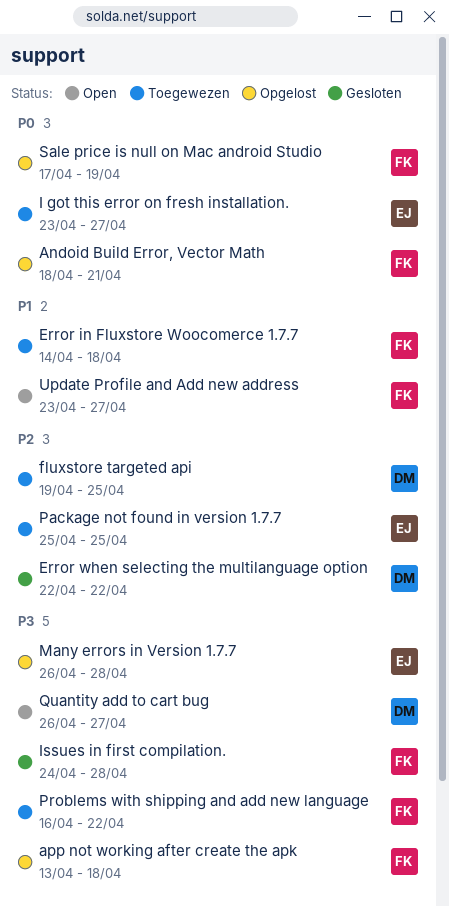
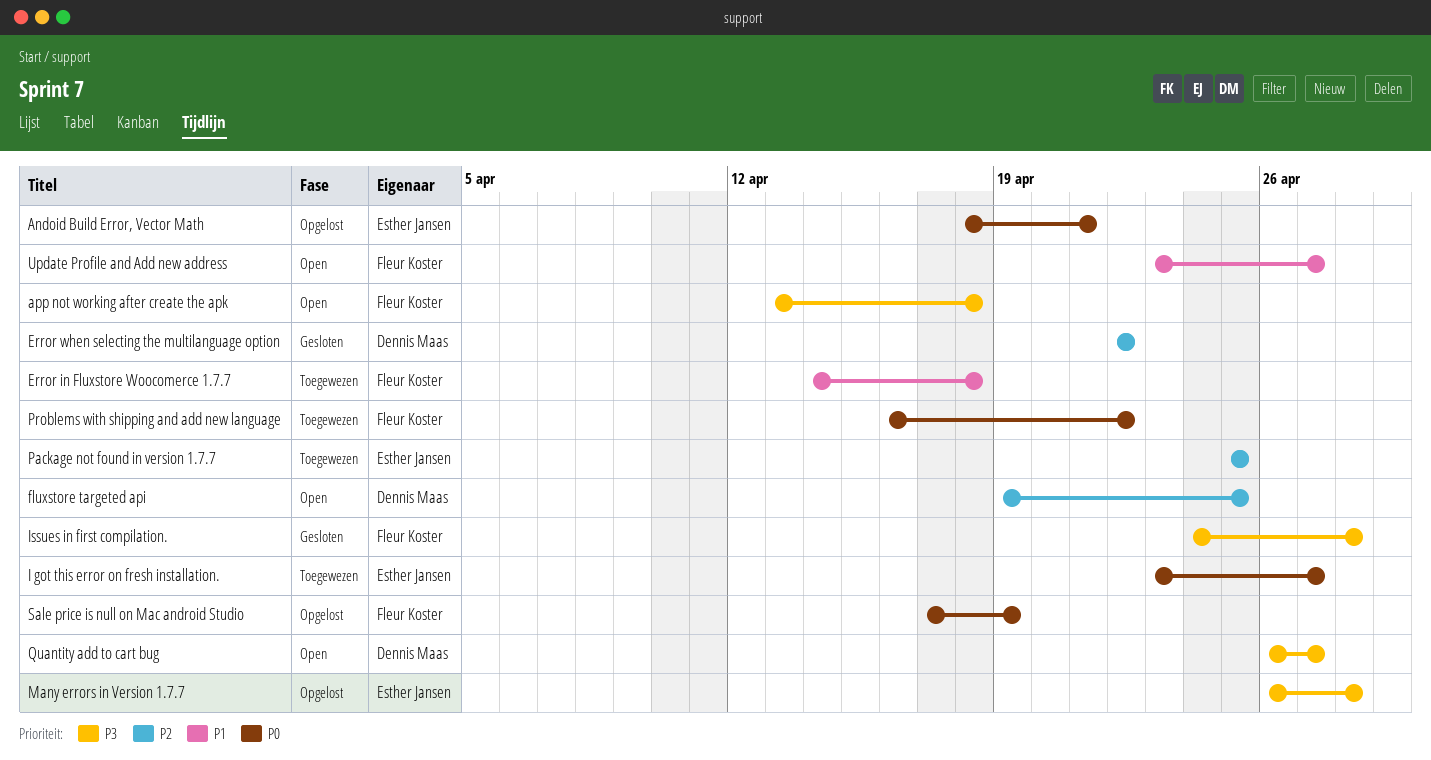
Andoid Build Error, Vector Math, owner: Fleur Koster -> Esther Jansen
app not working after create the apk, status: Opgelost -> Open
fluxstore targeted api, status: Toegewezen -> Open
Problems with shipping and add new language, priority: P3 -> P0

